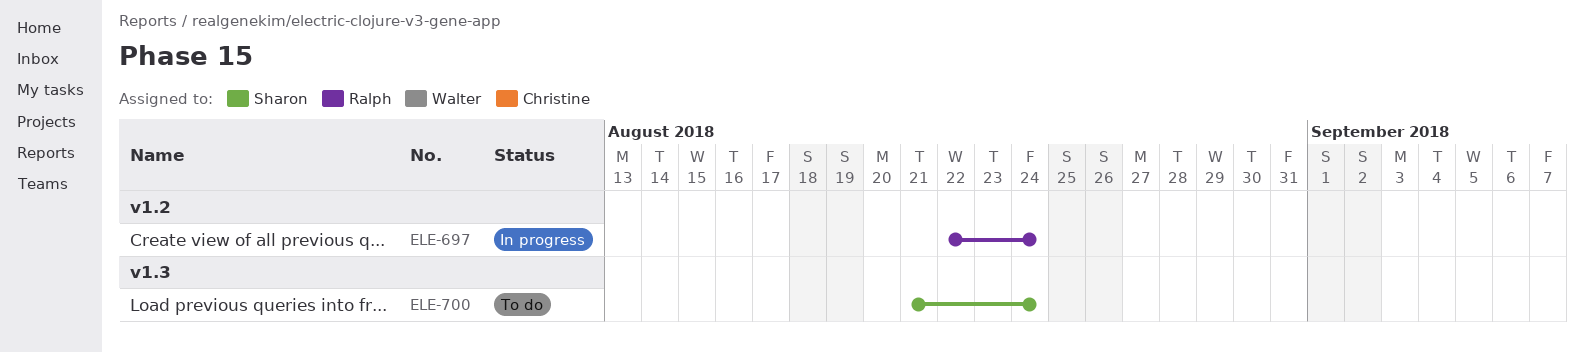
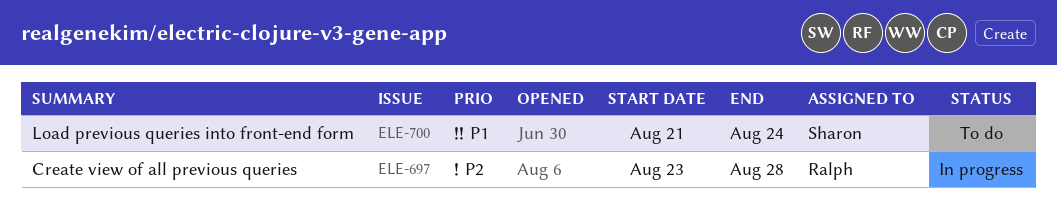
ELE-697, start: Aug 22 -> Aug 23
ELE-697, due: Aug 24 -> Aug 28

